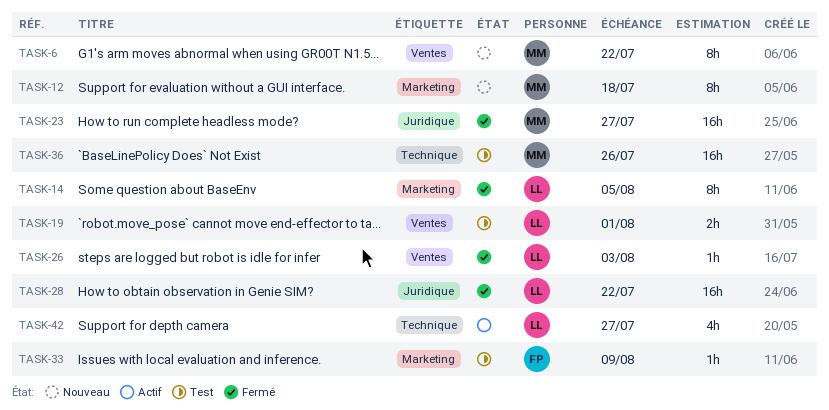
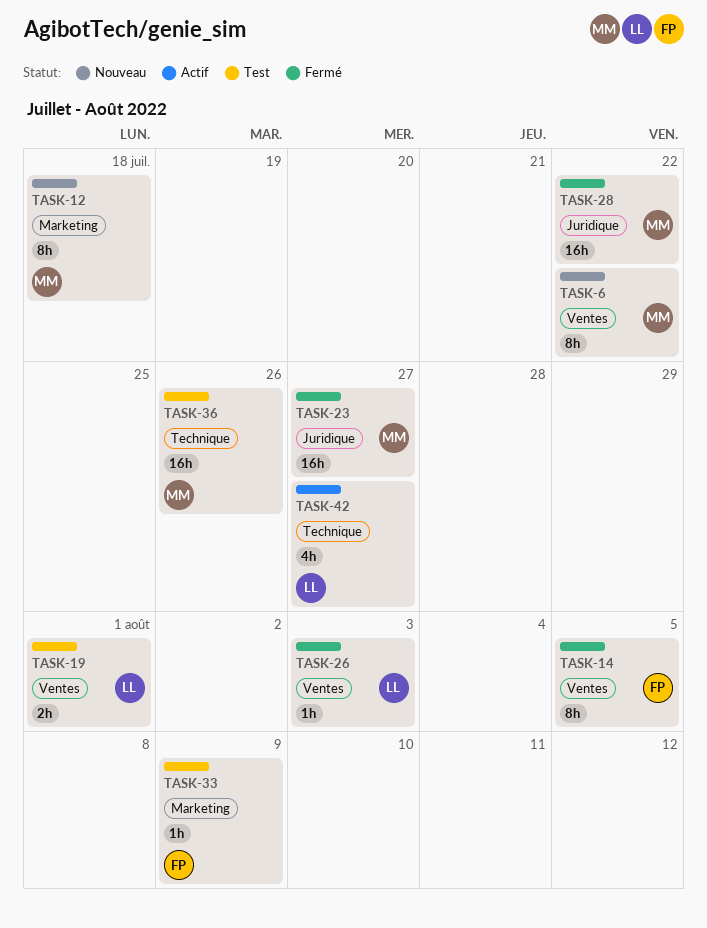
TASK-14, owner: LL -> FP
TASK-14, label: Marketing -> Ventes
TASK-28, owner: LL -> MM

